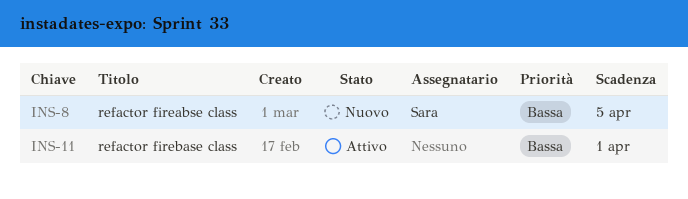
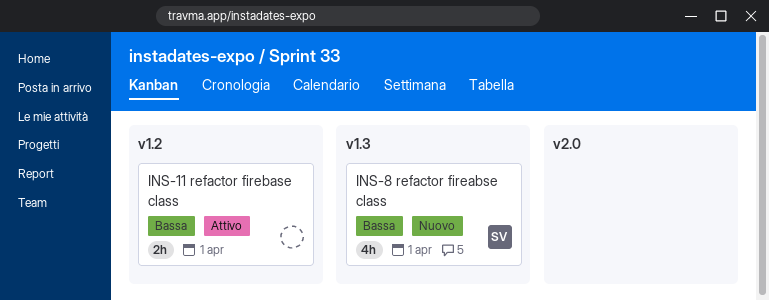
INS-8, due: Apr 5 -> Apr 1

